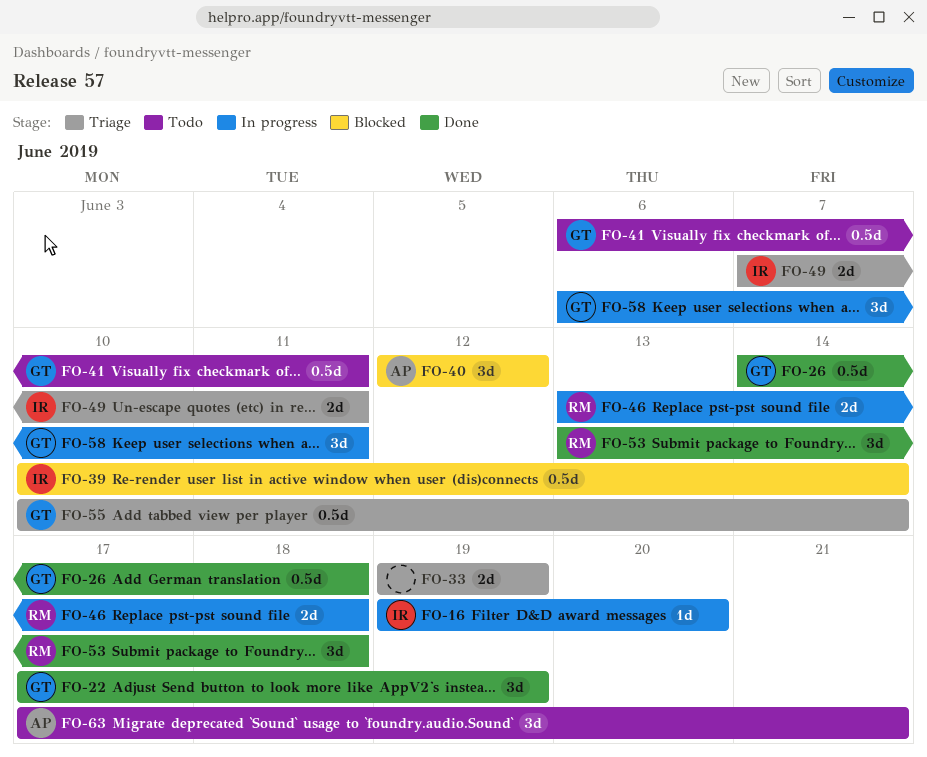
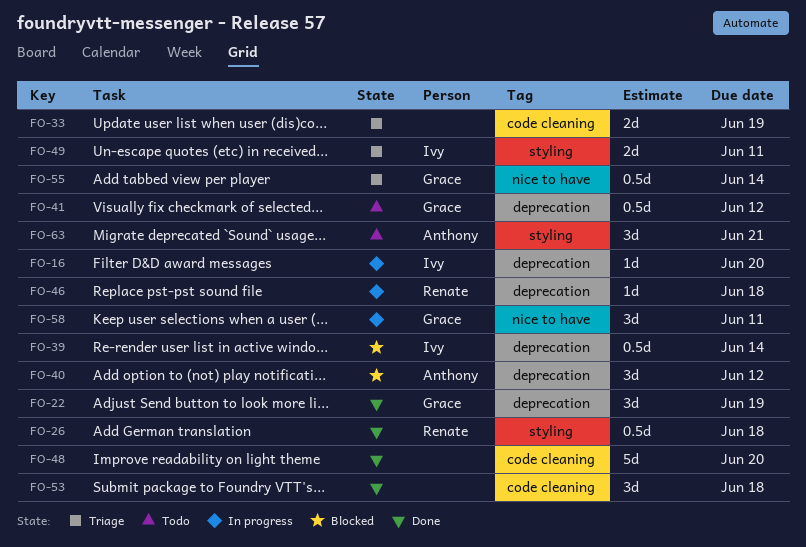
FO-26, owner: Grace -> Renate
FO-41, due: Jun 11 -> Jun 12
FO-46, estimate: 2d -> 1d
FO-48: none -> present
FO-53, owner: Renate -> none

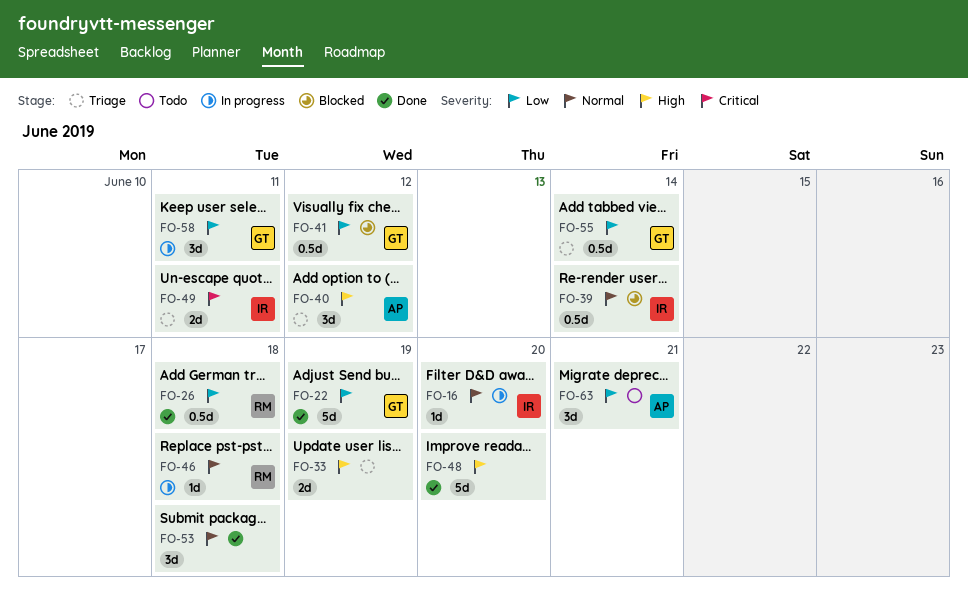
FO-22, estimate: 3d -> 5d
FO-40, status: Blocked -> Triage
FO-41, status: Todo -> Blocked

